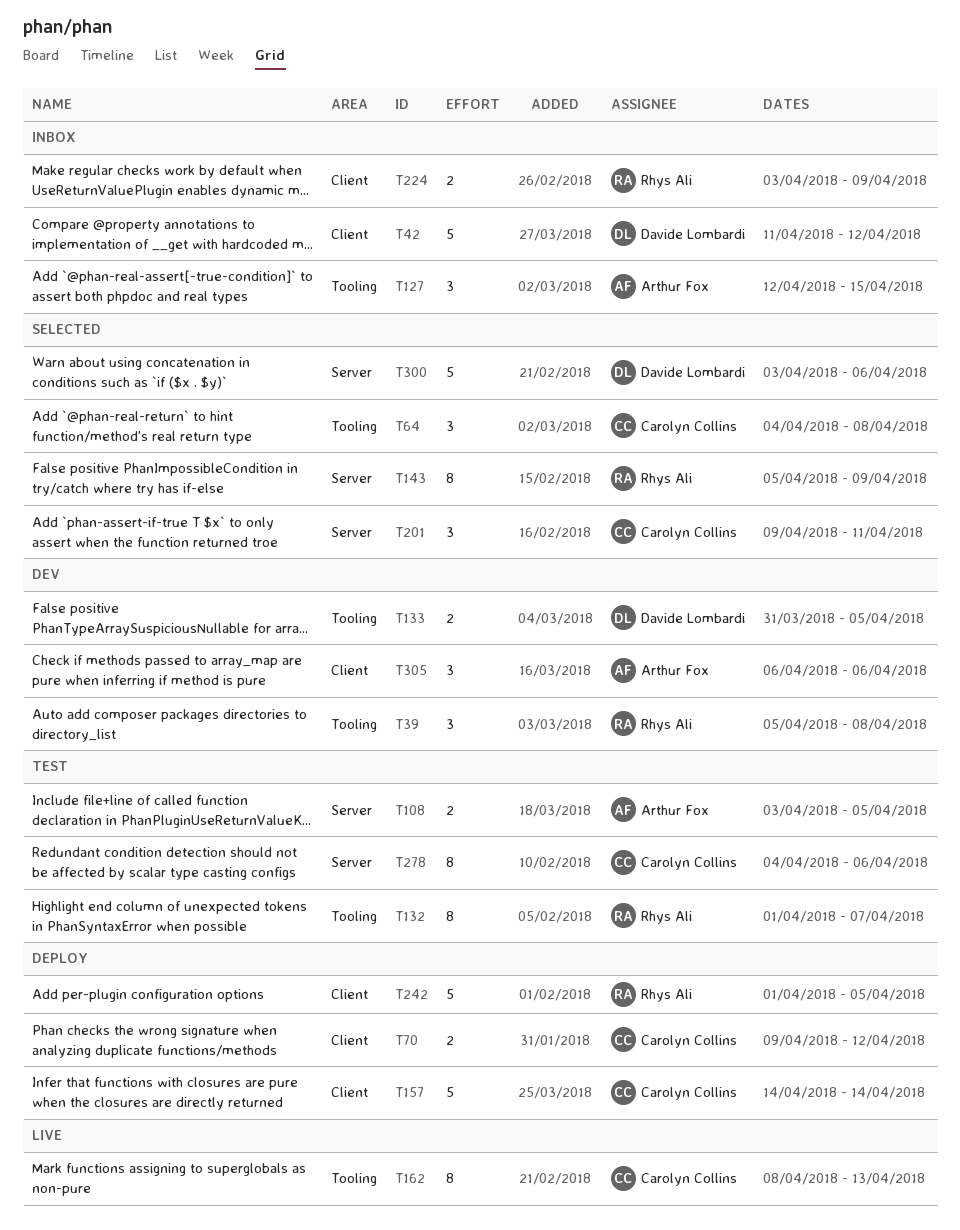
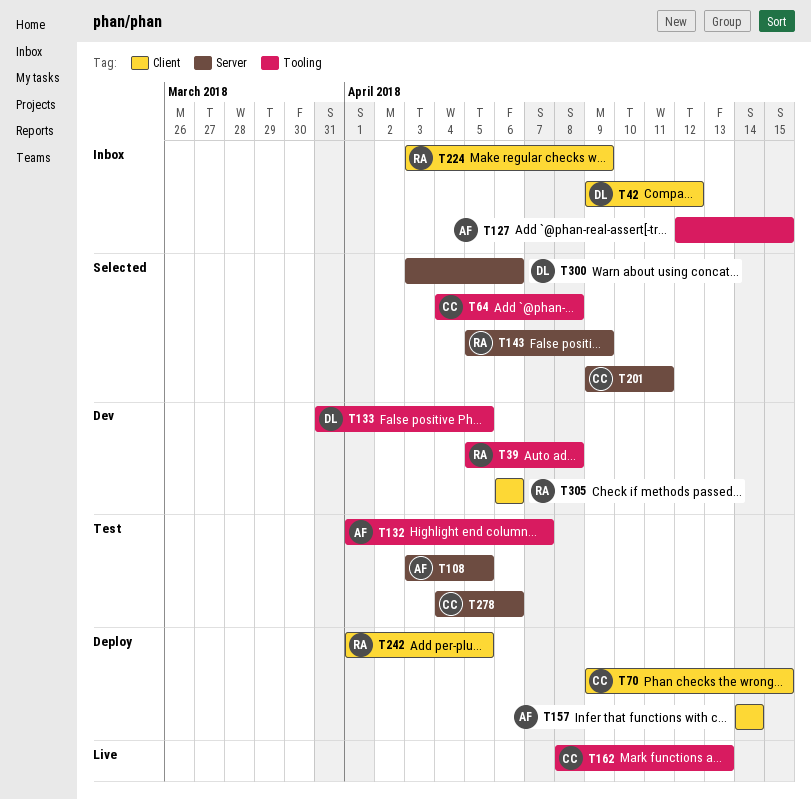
T42, start: Apr 11 -> Apr 9
T70, due: Apr 12 -> Apr 15
T132, owner: Rhys Ali -> Arthur Fox
T157, owner: Carolyn Collins -> Arthur Fox
T305, owner: Arthur Fox -> Rhys Ali

